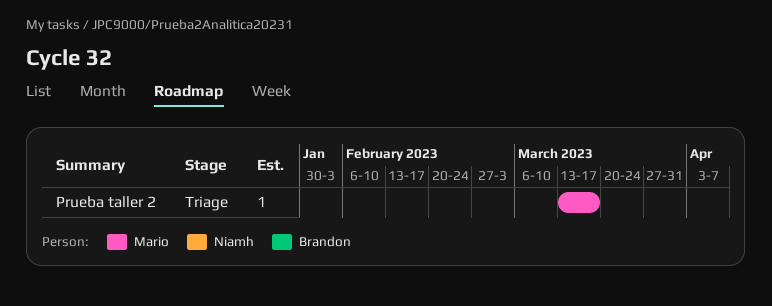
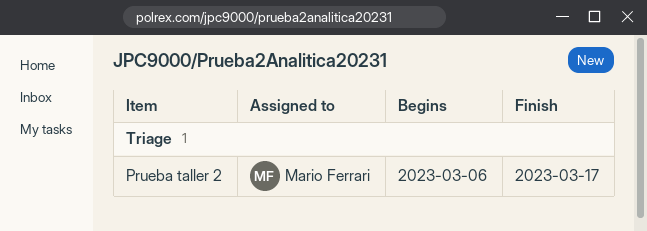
Prueba taller 2, start: Mar 13 -> Mar 6

